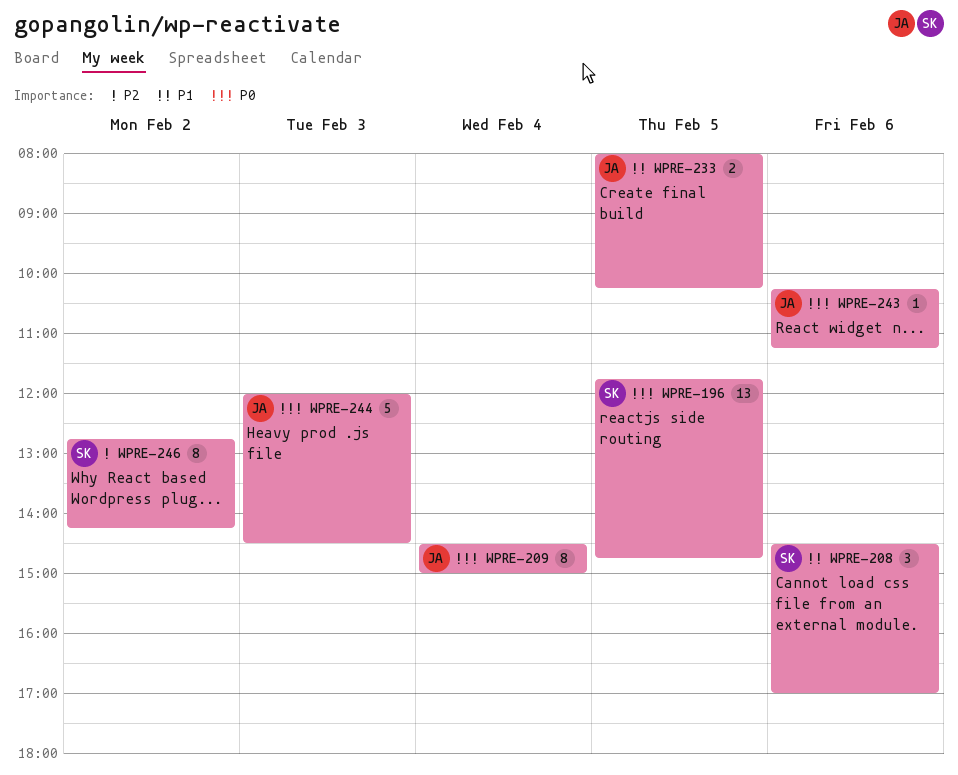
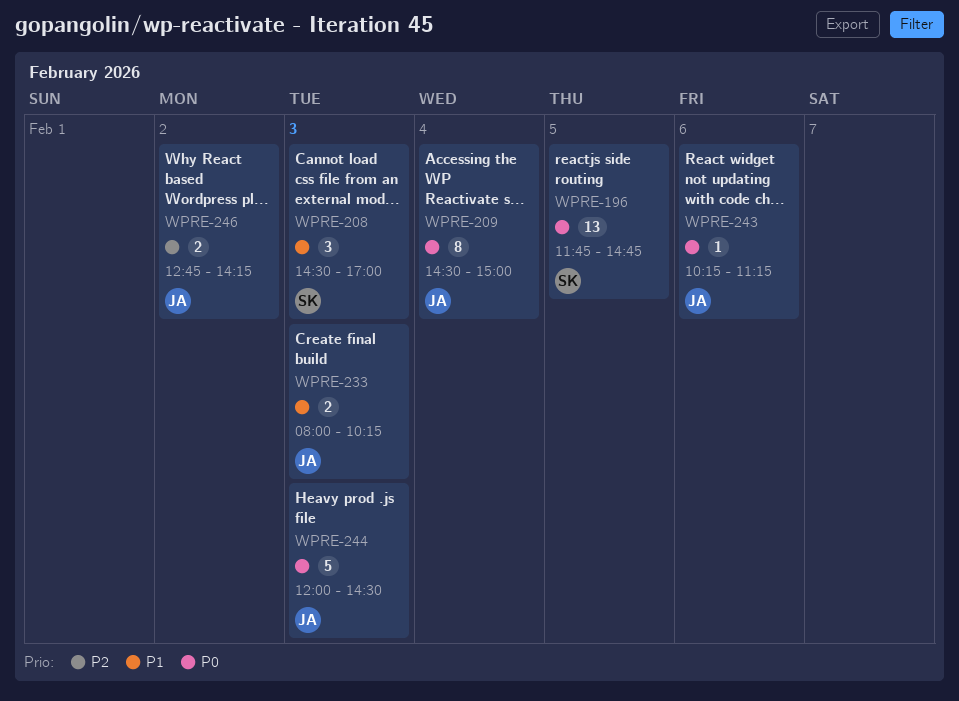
WPRE-208, day: Feb 6 -> Feb 3
WPRE-233, day: Feb 5 -> Feb 3
WPRE-246, owner: SK -> JA
WPRE-246, estimate: 8 -> 2

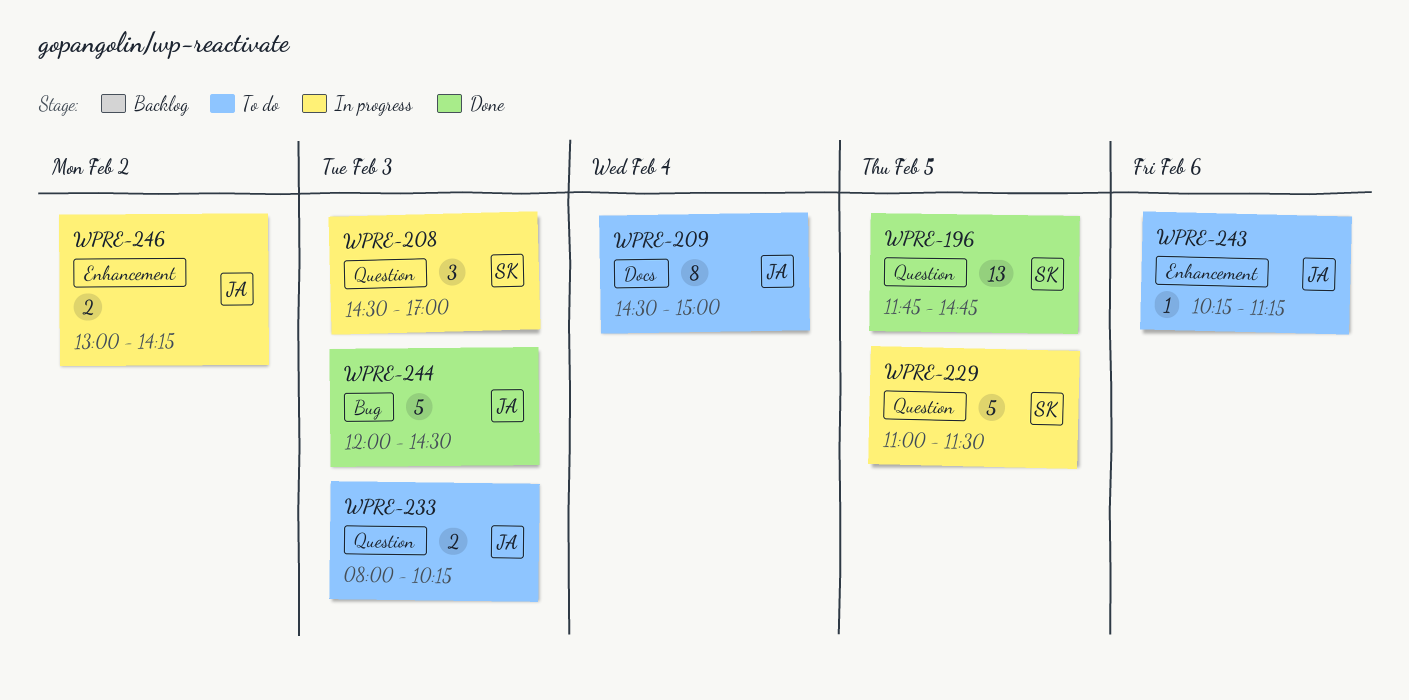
WPRE-229: none -> present
WPRE-246, begins: 12:45 -> 13:00

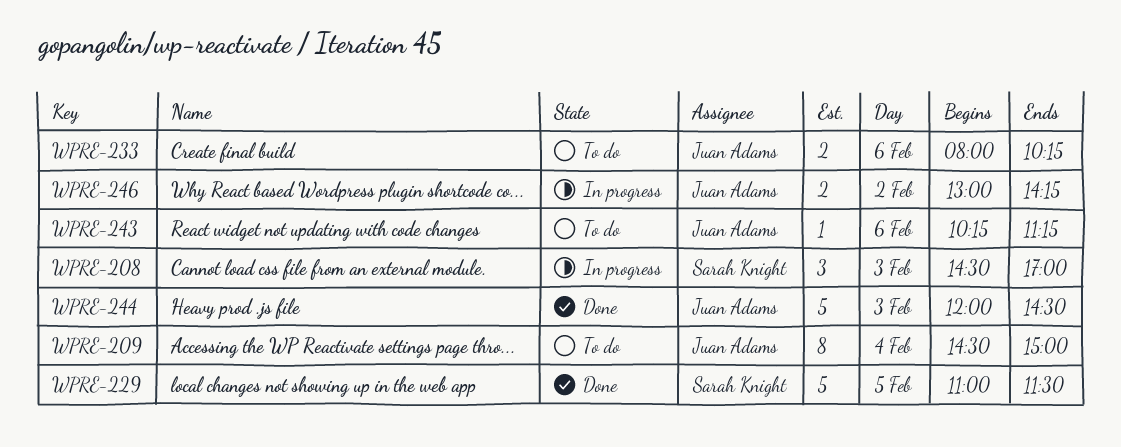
WPRE-196: present -> none
WPRE-229, status: In progress -> Done
WPRE-233, day: Feb 3 -> Feb 6

